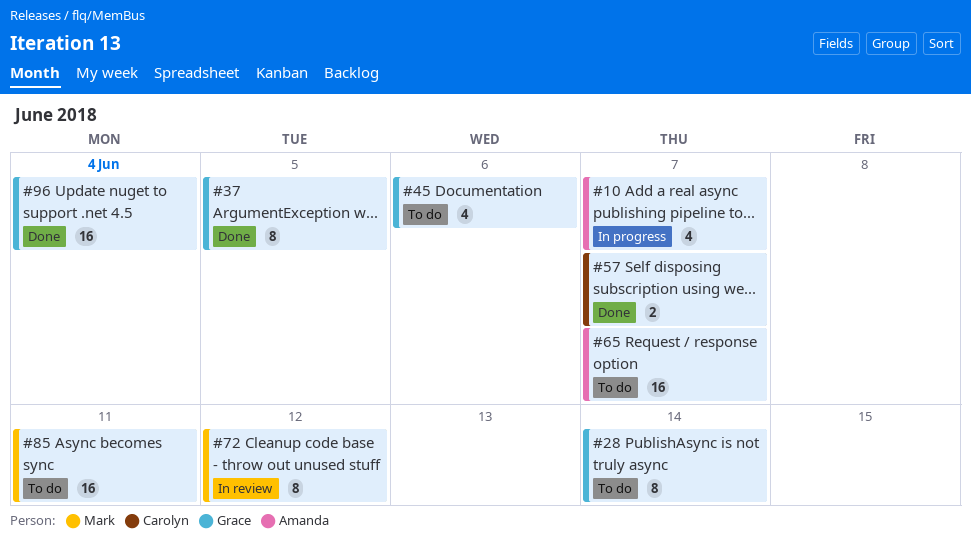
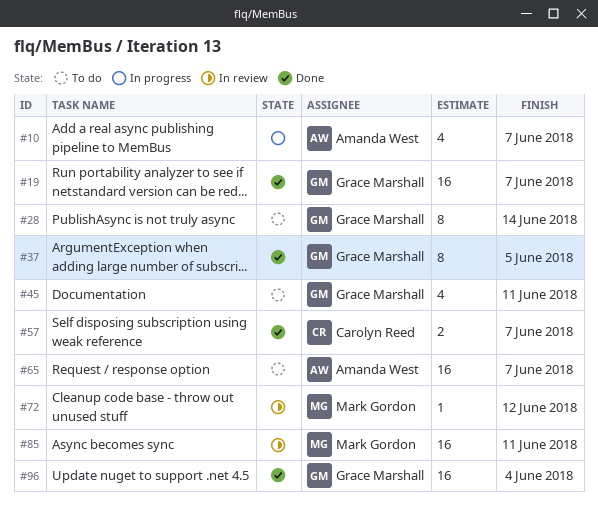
#19: none -> present
#45, due: Jun 6 -> Jun 11
#72, estimate: 8 -> 1
#85, status: To do -> In review

